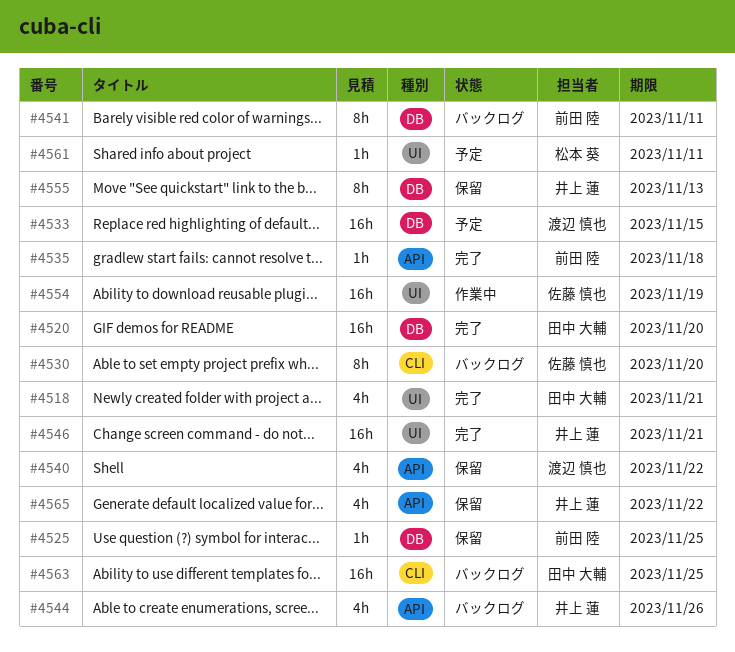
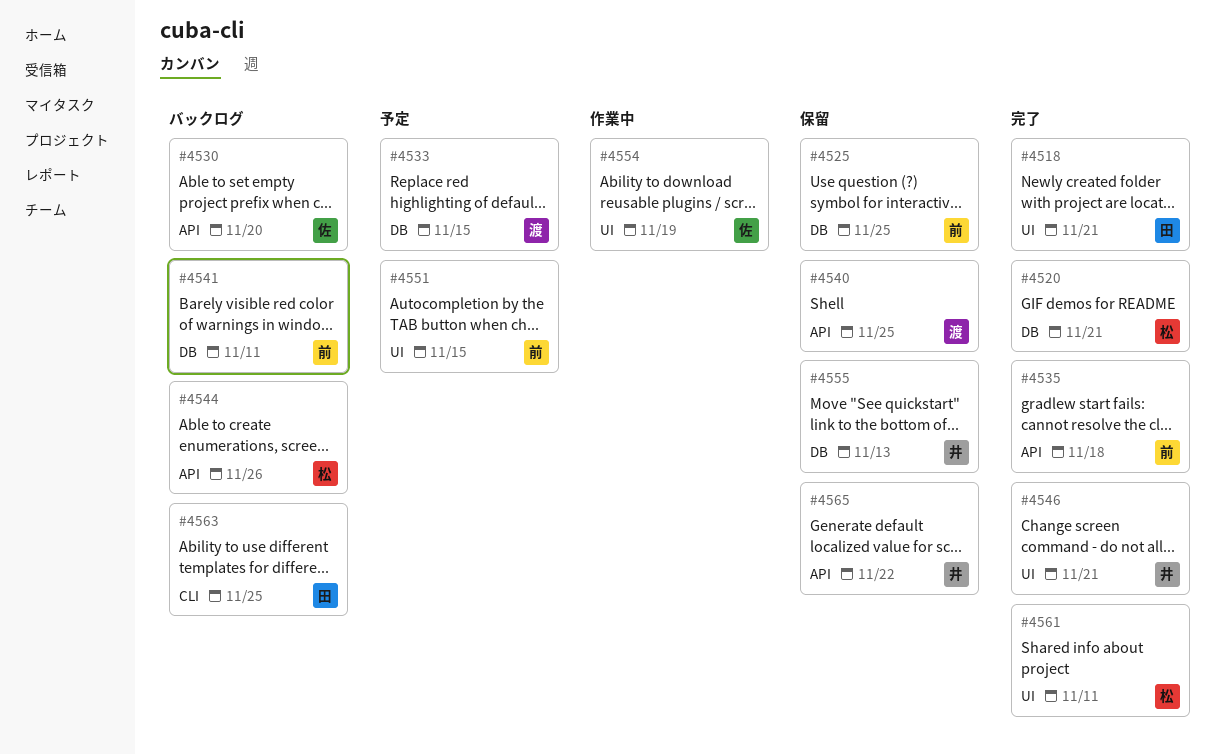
#4520, owner: 田中 大輔 -> 松本 葵
#4520, due: Nov 20 -> Nov 21
#4530, label: CLI -> API
#4540, due: Nov 22 -> Nov 25
#4544, owner: 井上 蓮 -> 松本 葵
#4551: none -> present
#4561, status: 予定 -> 完了

